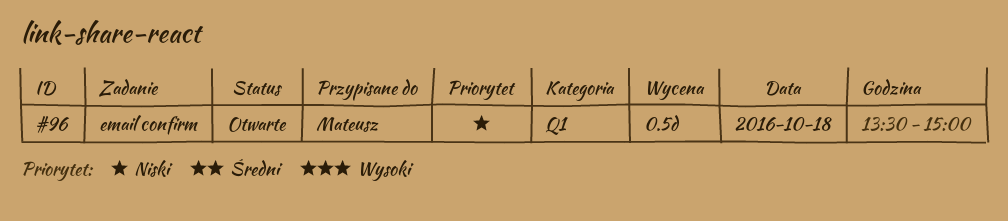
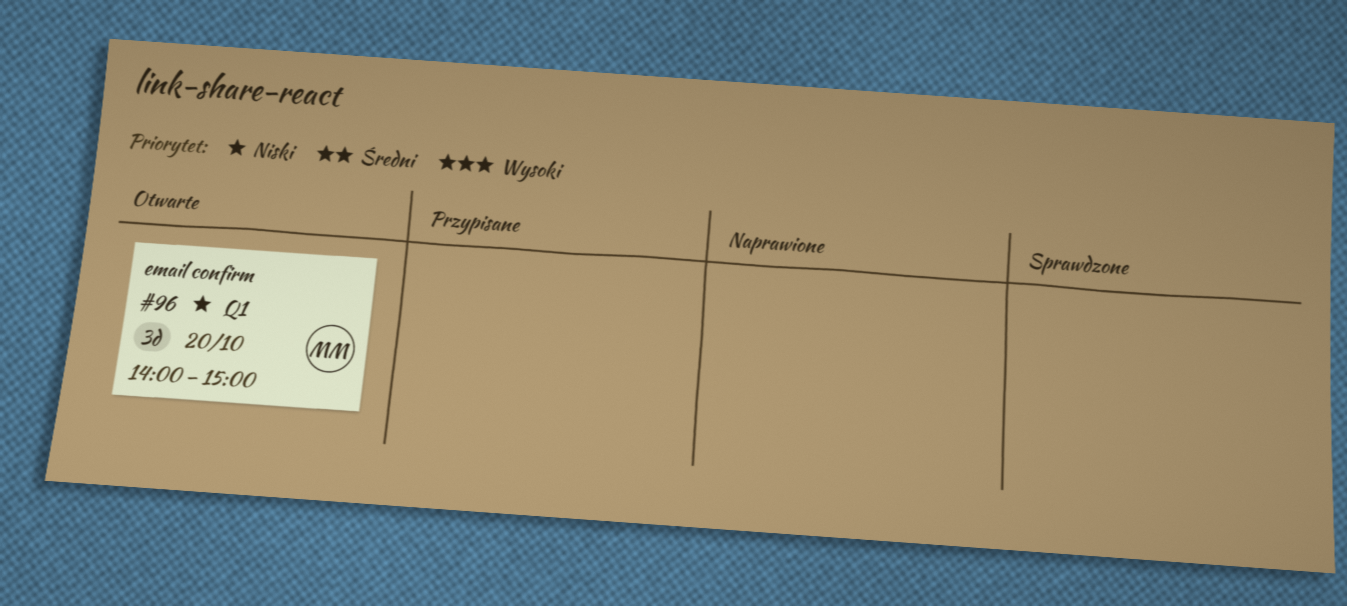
#96, estimate: 0.5d -> 3d
#96, day: Oct 18 -> Oct 20
#96, begins: 13:30 -> 14:00

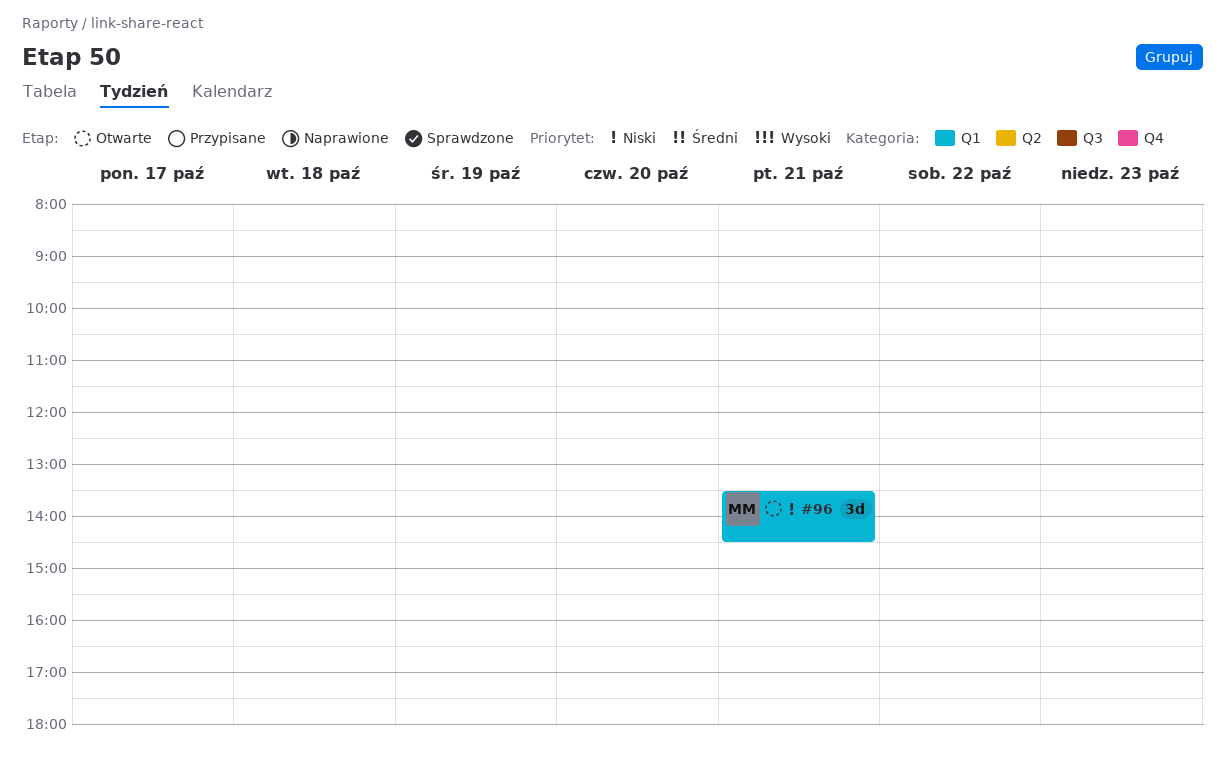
#96, day: Oct 20 -> Oct 21
#96, begins: 14:00 -> 13:30
#96, ends: 15:00 -> 14:30

